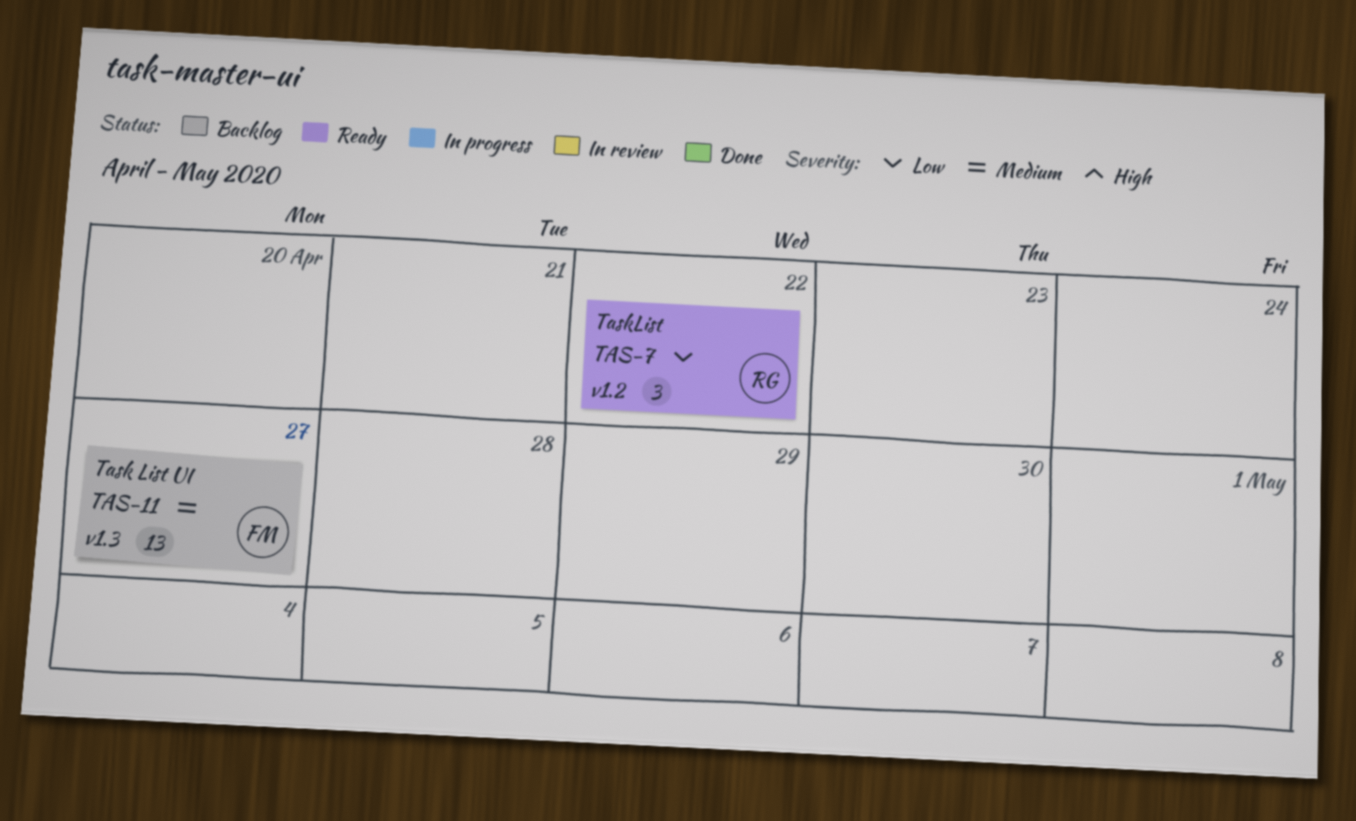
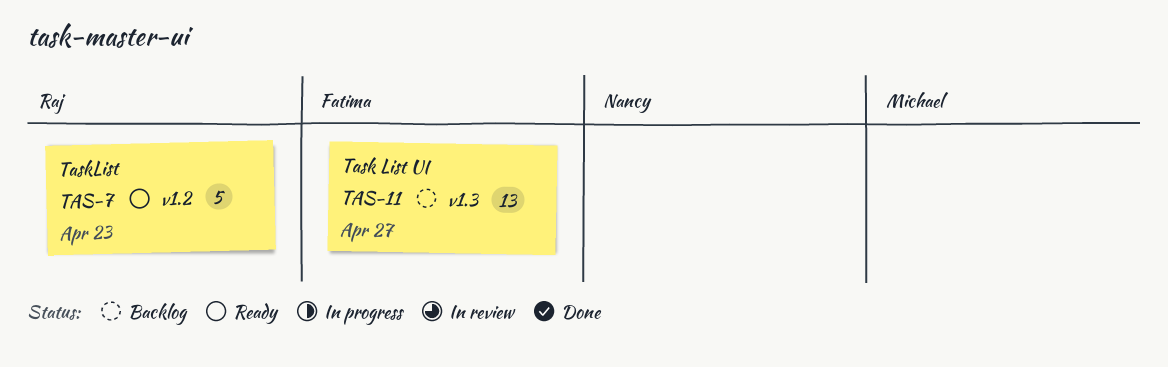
TAS-7, estimate: 3 -> 5
TAS-7, due: Apr 22 -> Apr 23

